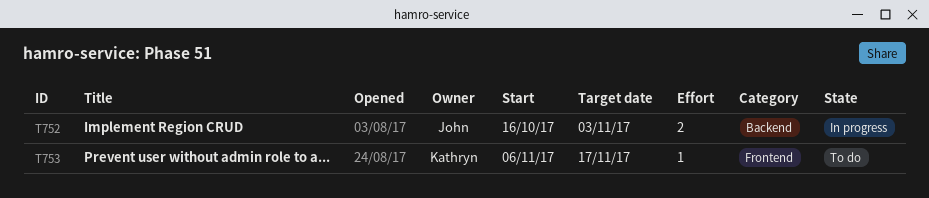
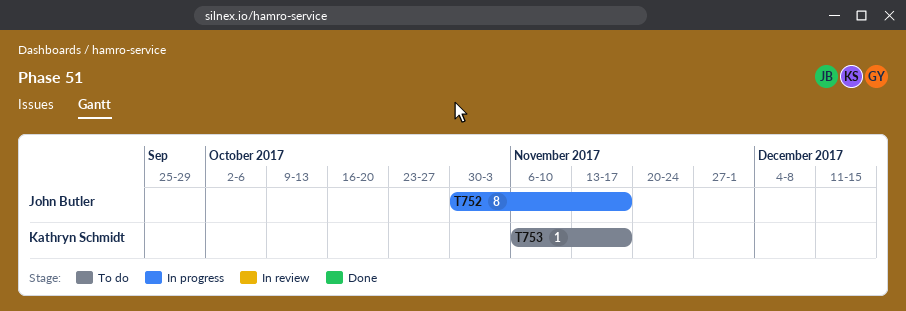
T752, estimate: 2 -> 8
T752, start: Oct 16 -> Oct 30
T752, due: Nov 3 -> Nov 17

